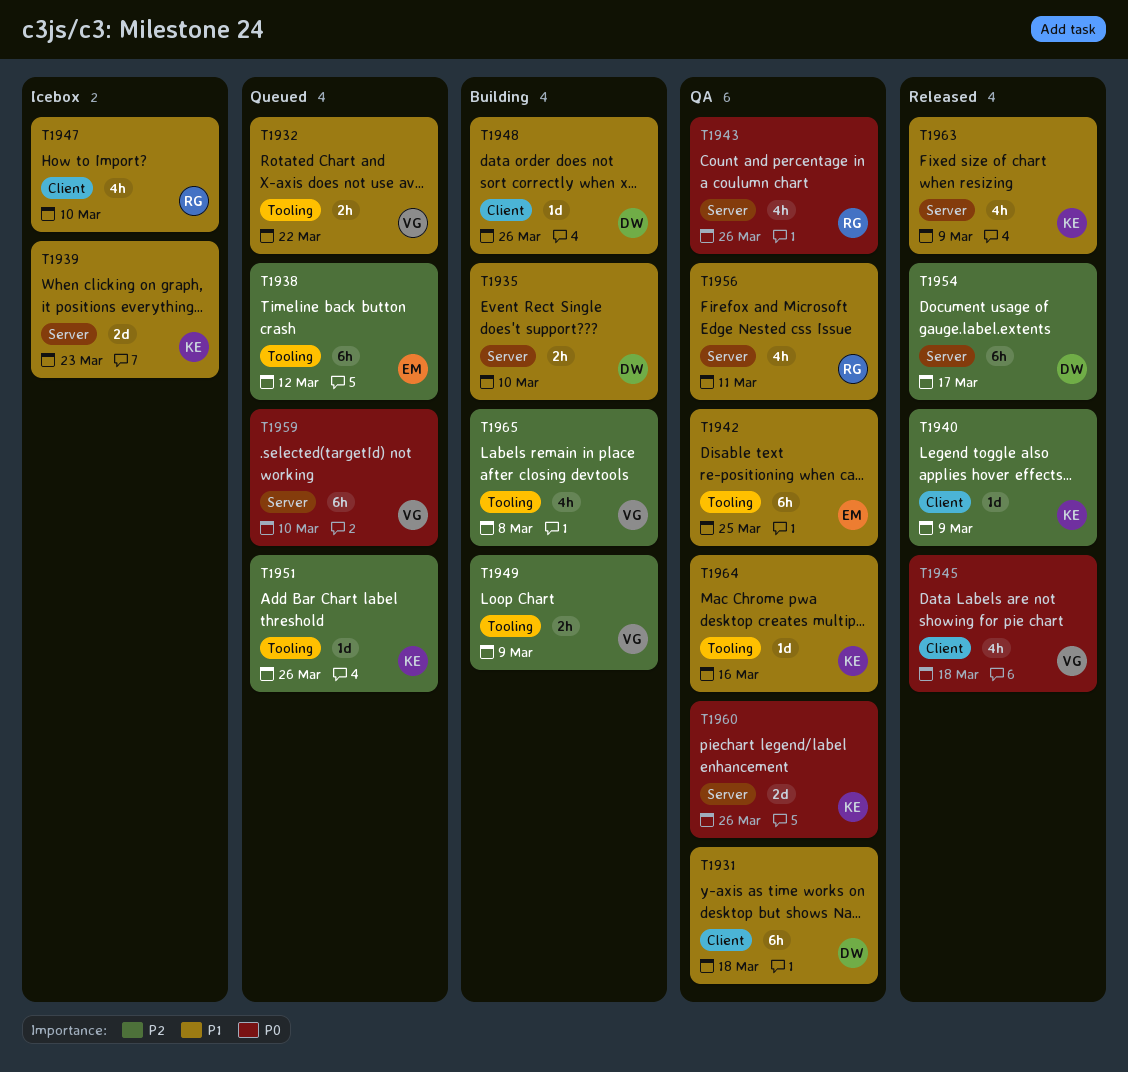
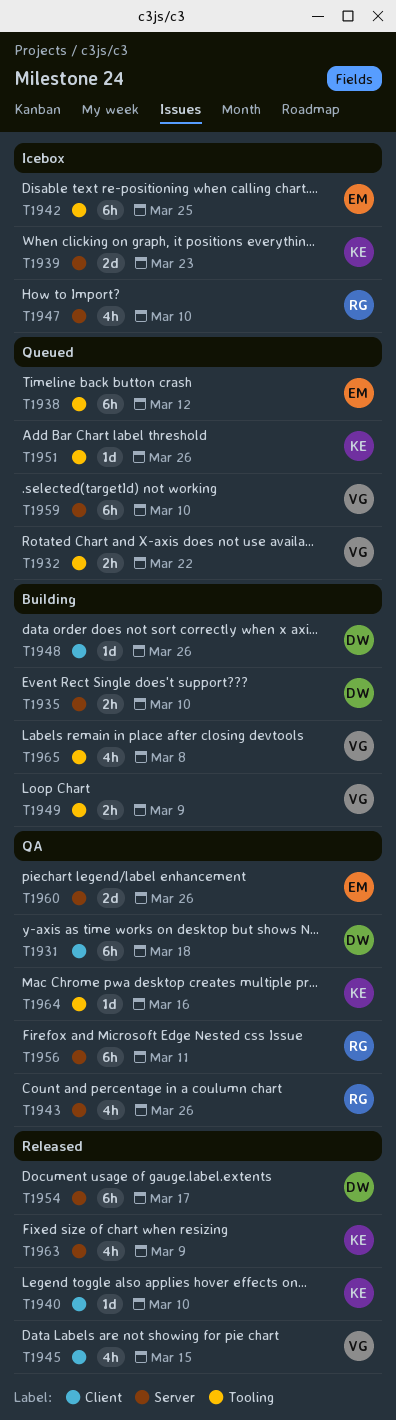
T1940, due: Mar 9 -> Mar 10
T1942, status: QA -> Icebox
T1945, due: Mar 18 -> Mar 15
T1947, label: Client -> Server
T1956, estimate: 4h -> 6h
T1960, owner: KE -> EM

